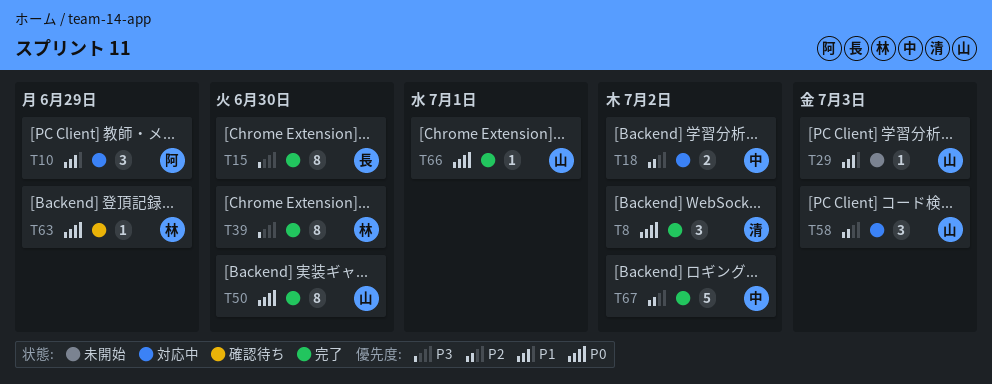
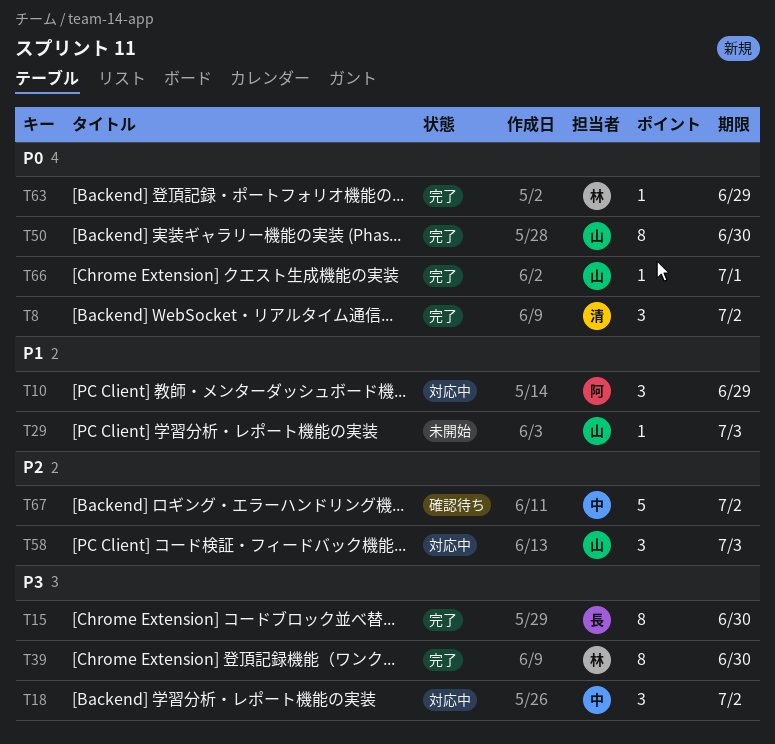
T18, priority: P2 -> P3
T18, estimate: 2 -> 3
T63, status: 確認待ち -> 完了
T67, status: 完了 -> 確認待ち

